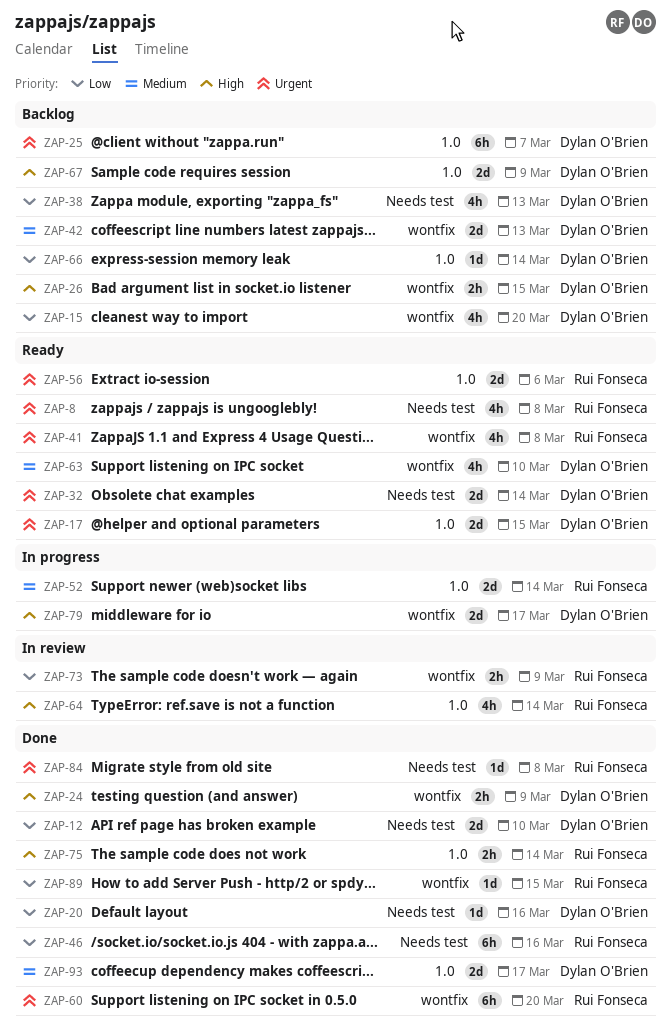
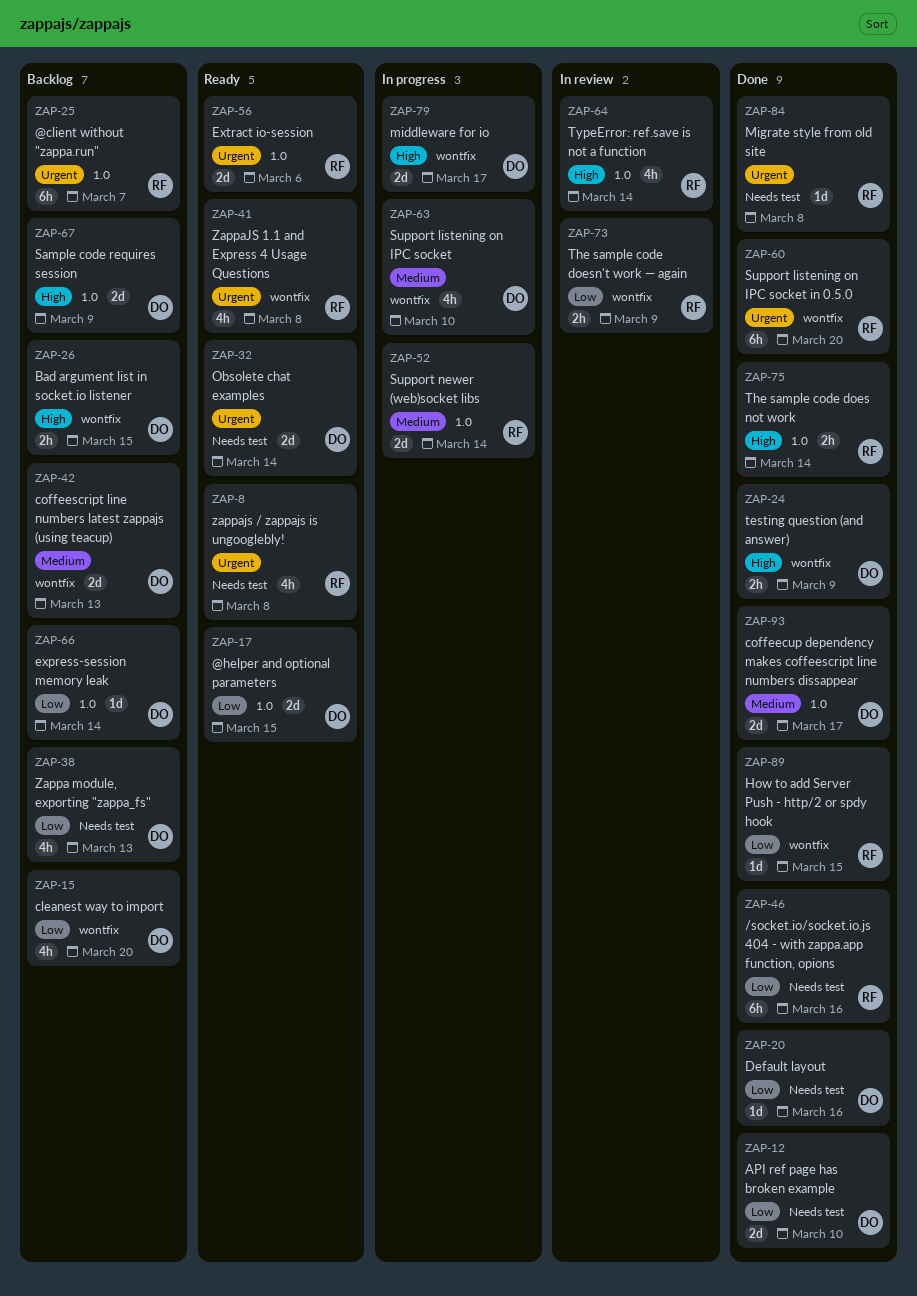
ZAP-17, priority: Urgent -> Low
ZAP-25, owner: Dylan O'Brien -> Rui Fonseca
ZAP-63, status: Ready -> In progress

